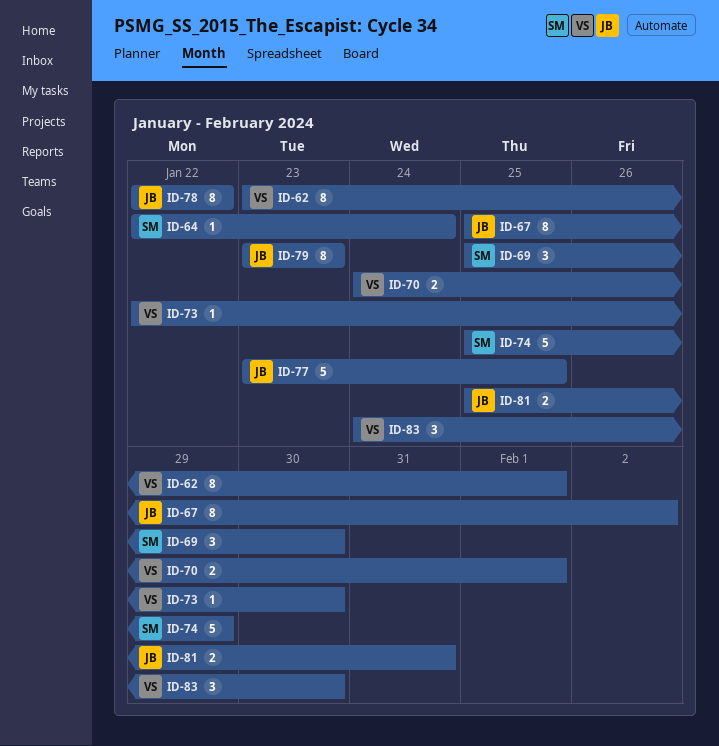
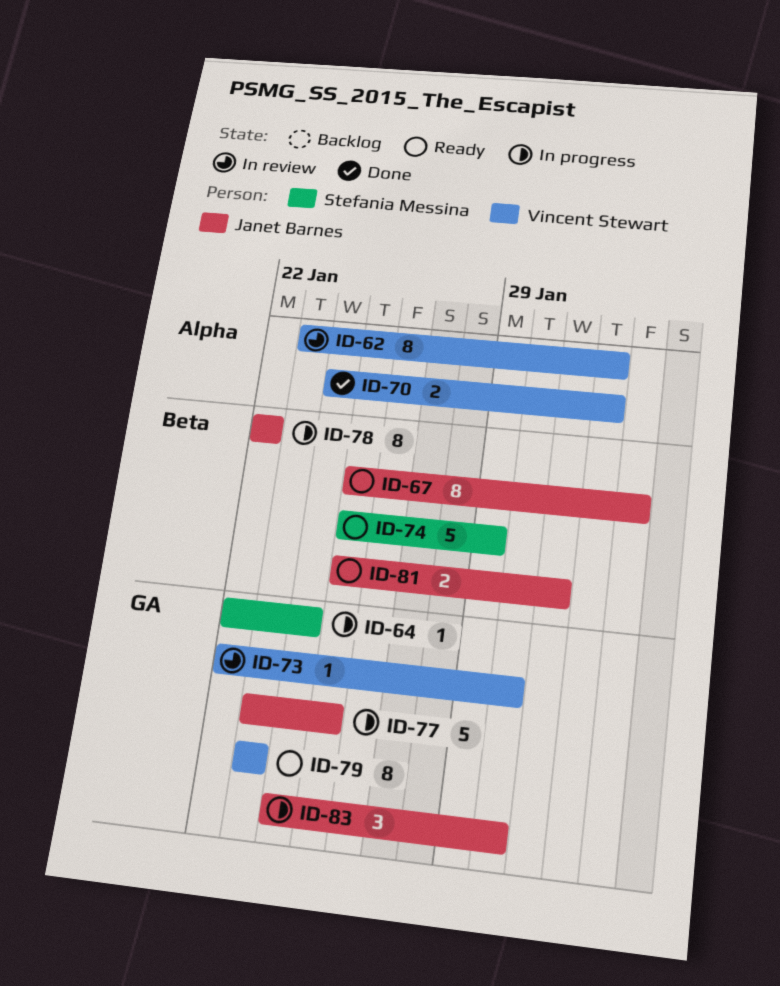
ID-69: present -> none
ID-79, owner: Janet Barnes -> Vincent Stewart
ID-83, owner: Vincent Stewart -> Janet Barnes

